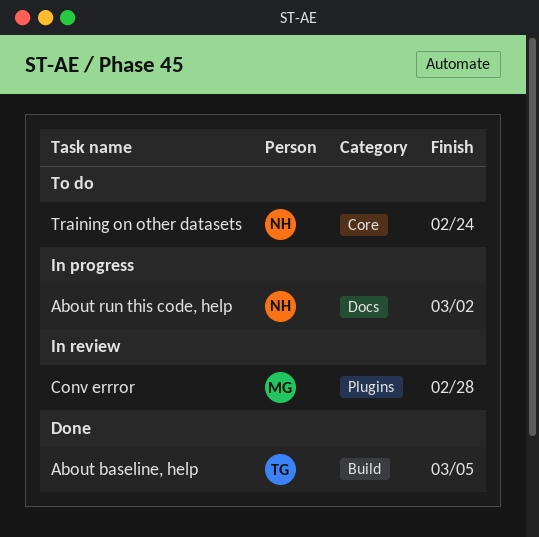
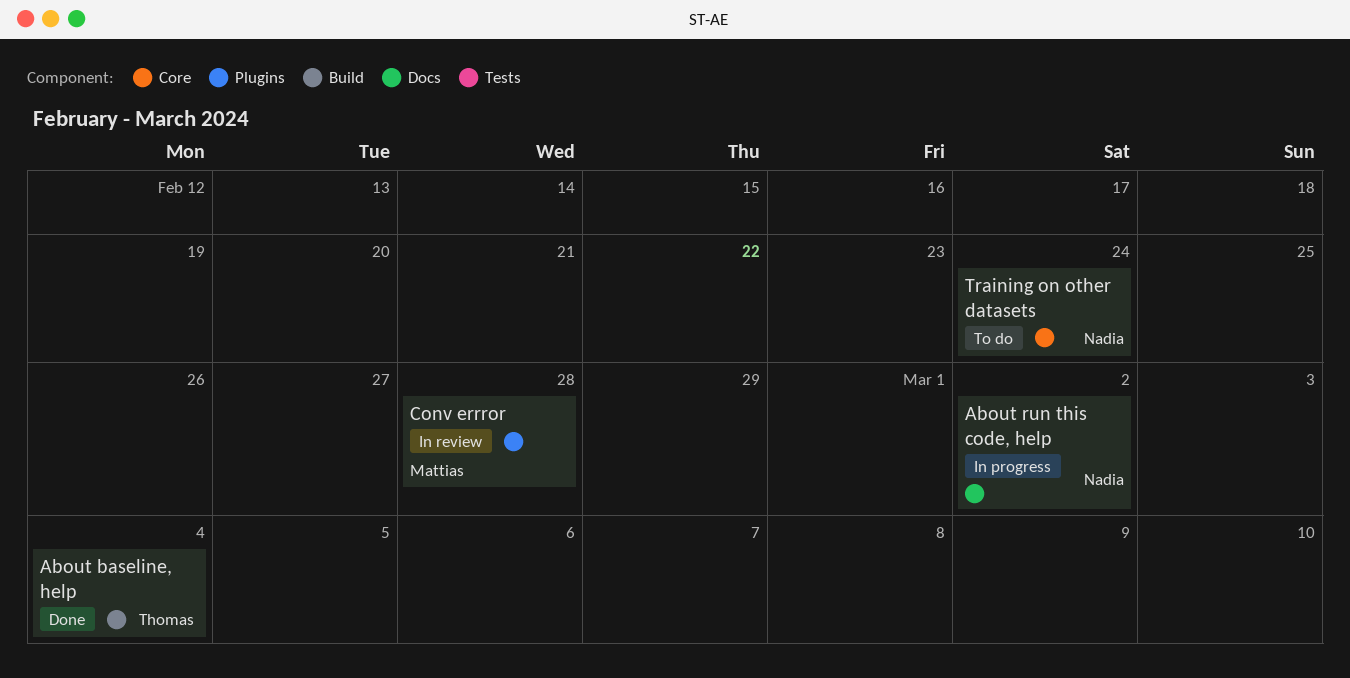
About baseline, help, due: Mar 5 -> Mar 4

